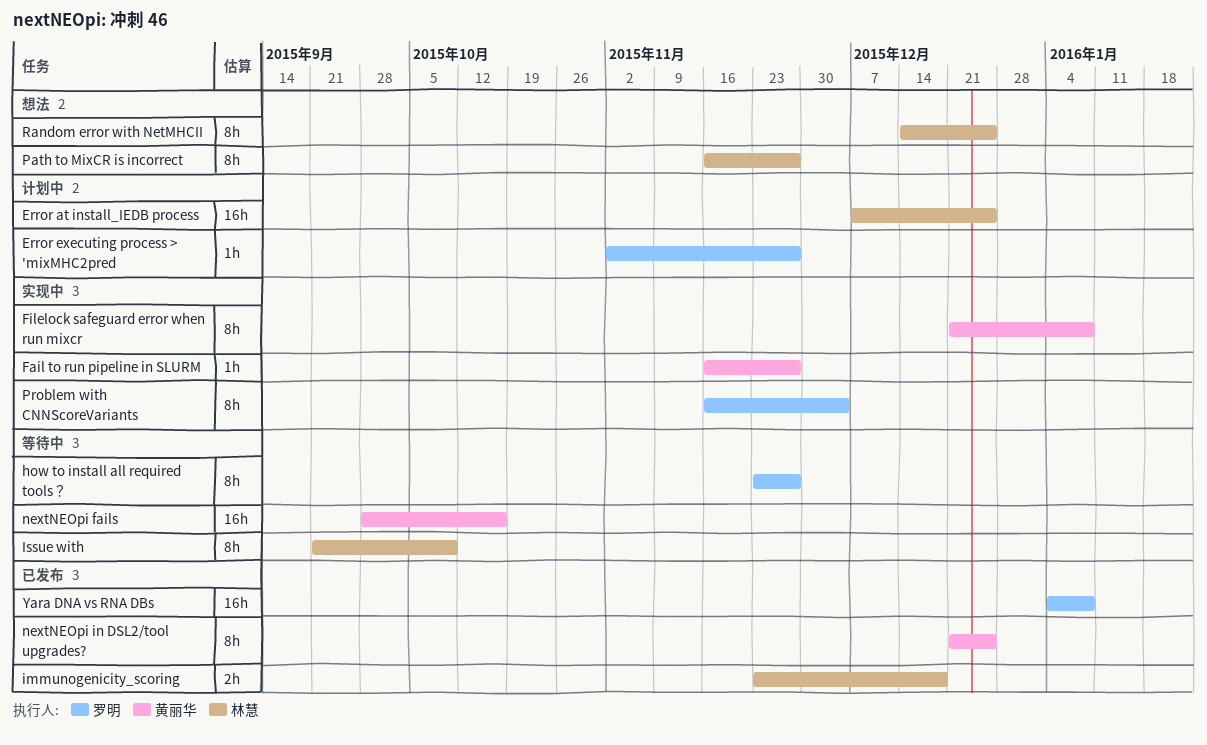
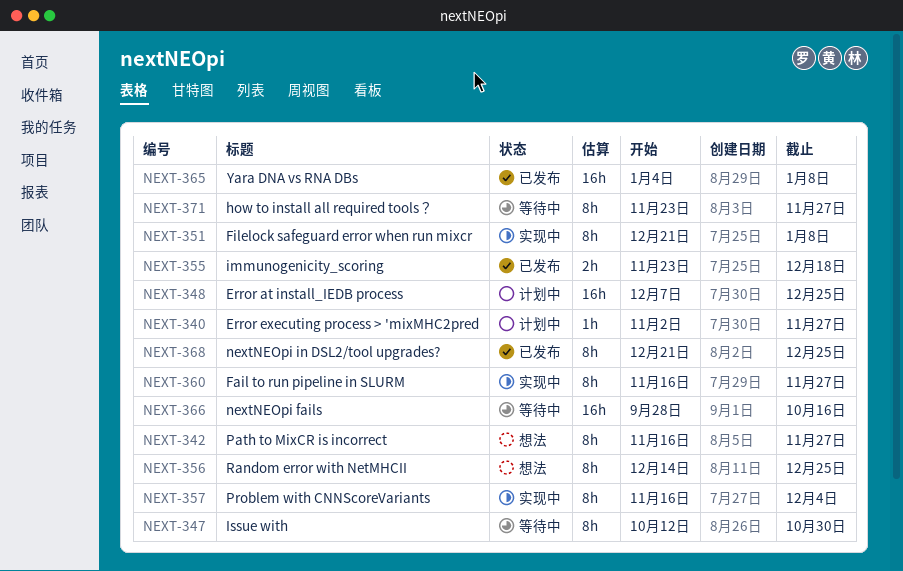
Fail to run pipeline in SLURM, estimate: 1h -> 8h
Issue with, start: Sep 21 -> Oct 12
Issue with, due: Oct 9 -> Oct 30

